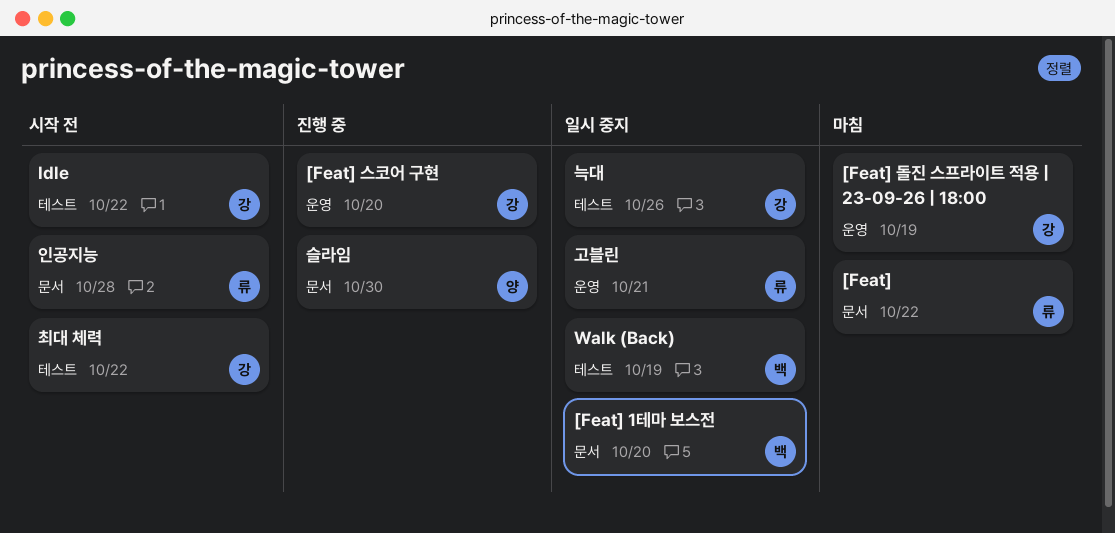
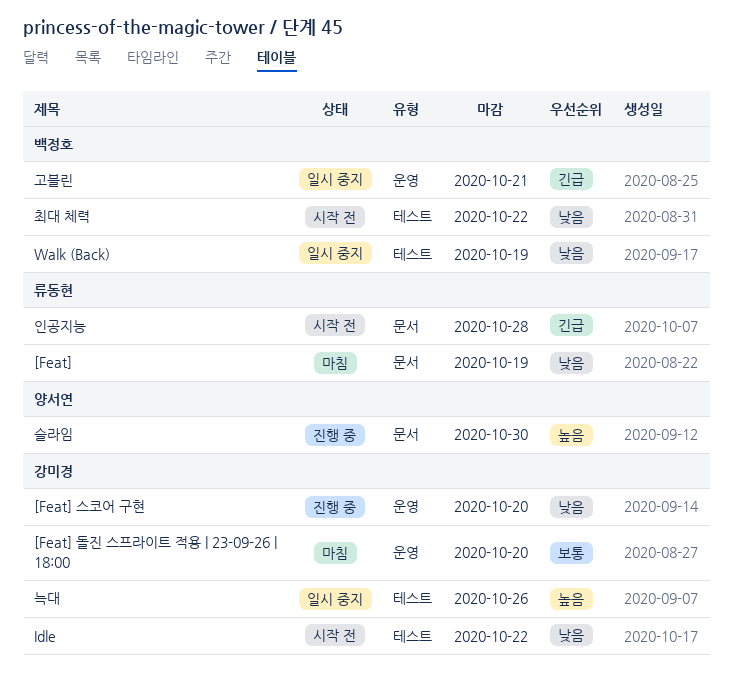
[Feat], due: Oct 22 -> Oct 19
[Feat] 1테마 보스전: present -> none
[Feat] 돌진 스프라이트 적용 | 23-09-26 | 18:00, due: Oct 19 -> Oct 20
고블린, owner: 류동현 -> 백정호
최대 체력, owner: 강미경 -> 백정호

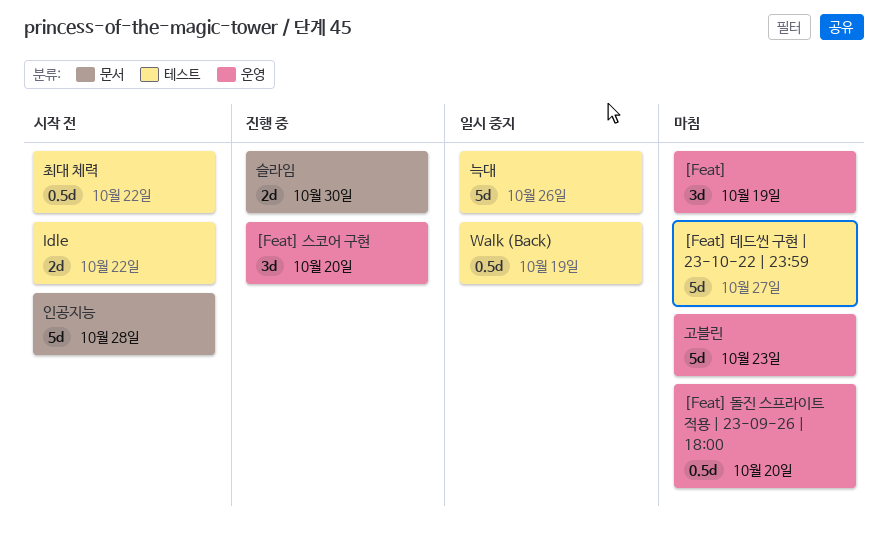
[Feat], label: 문서 -> 운영
[Feat] 데드씬 구현 | 23-10-22 | 23:59: none -> present
고블린, status: 일시 중지 -> 마침
고블린, due: Oct 21 -> Oct 23

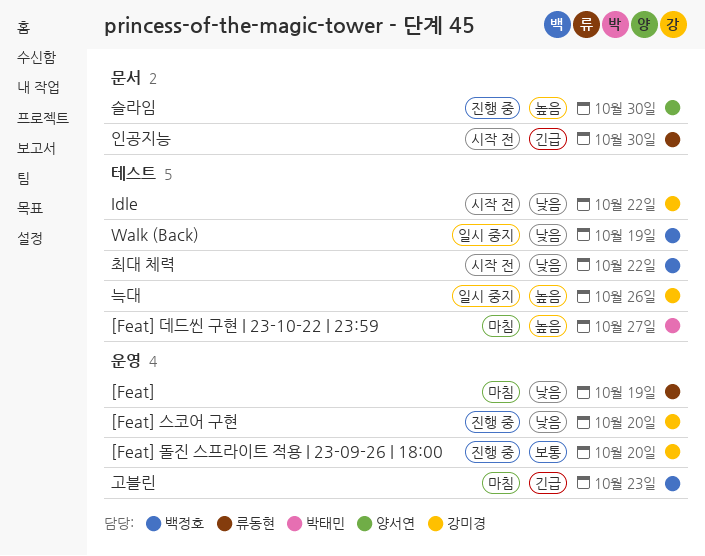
[Feat] 돌진 스프라이트 적용 | 23-09-26 | 18:00, status: 마침 -> 진행 중
인공지능, due: Oct 28 -> Oct 30

